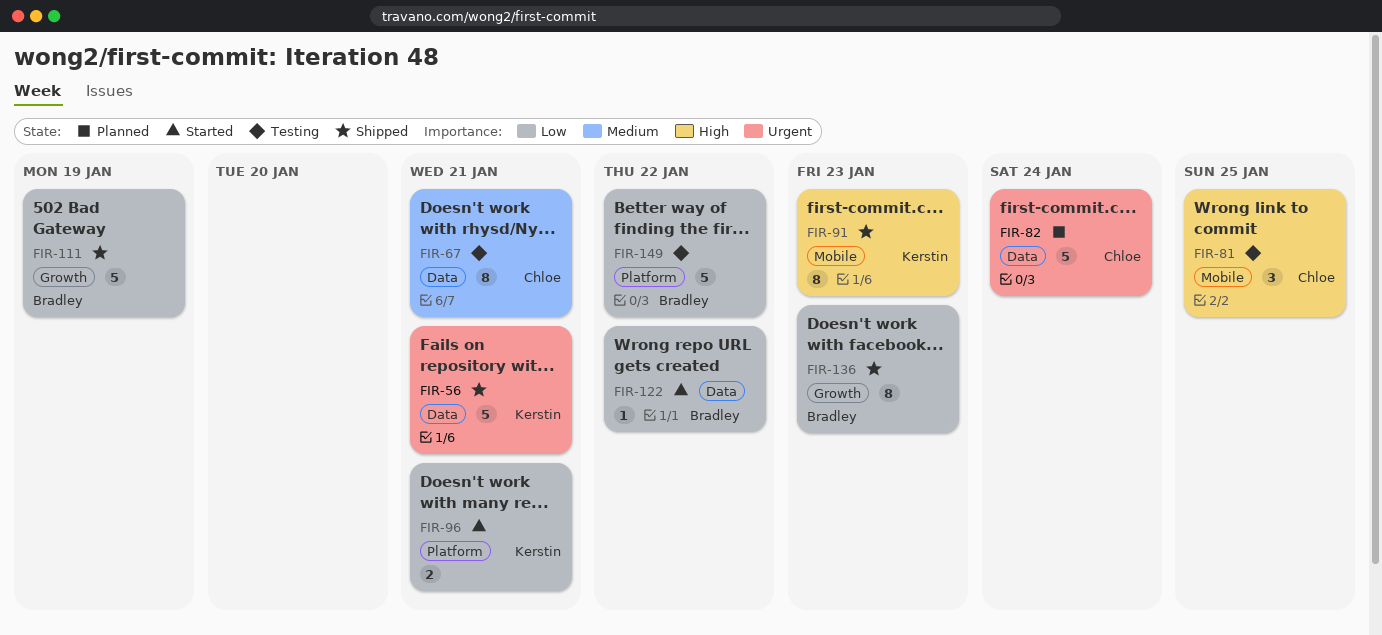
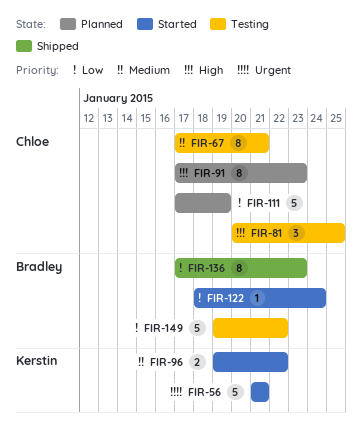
FIR-56, status: Shipped -> Started
FIR-82: present -> none
FIR-91, status: Shipped -> Planned
FIR-91, owner: Kerstin -> Chloe
FIR-96, priority: Low -> Medium
FIR-96, due: Jan 21 -> Jan 22
FIR-111, status: Shipped -> Planned
FIR-111, owner: Bradley -> Chloe
FIR-122, due: Jan 22 -> Jan 24

